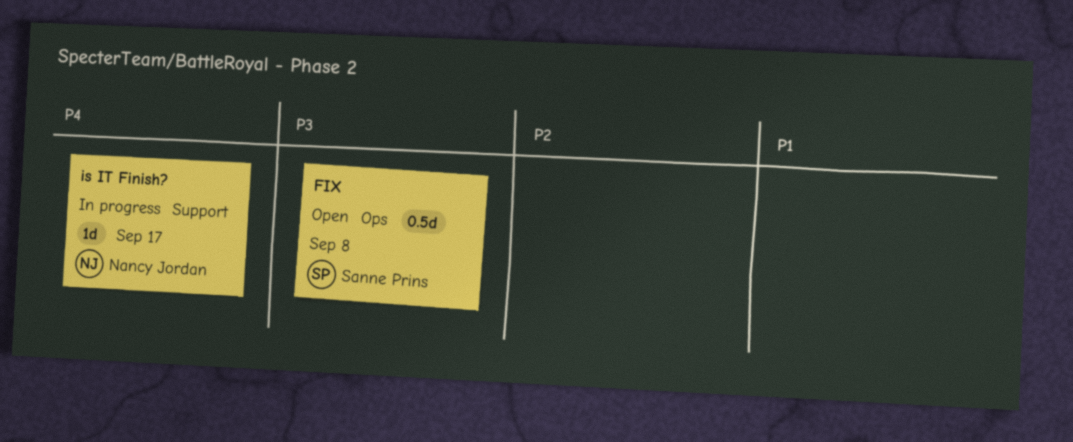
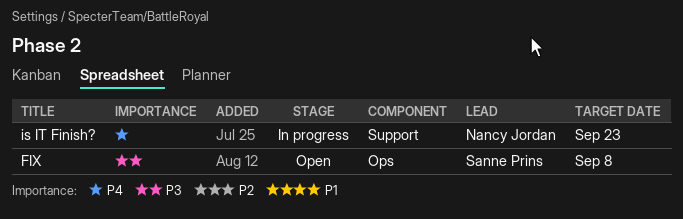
is IT Finish?, due: Sep 17 -> Sep 23

